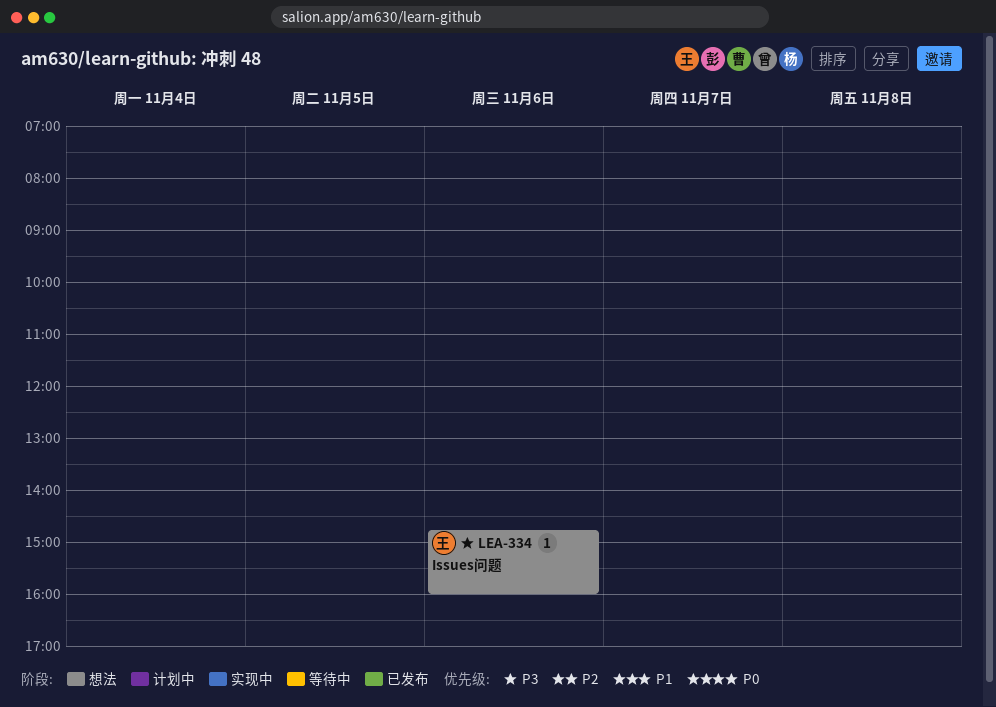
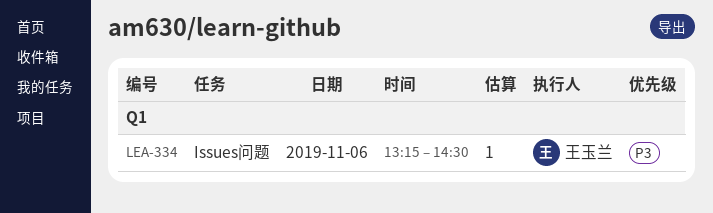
LEA-334, begins: 14:45 -> 13:15
LEA-334, ends: 16:00 -> 14:30

